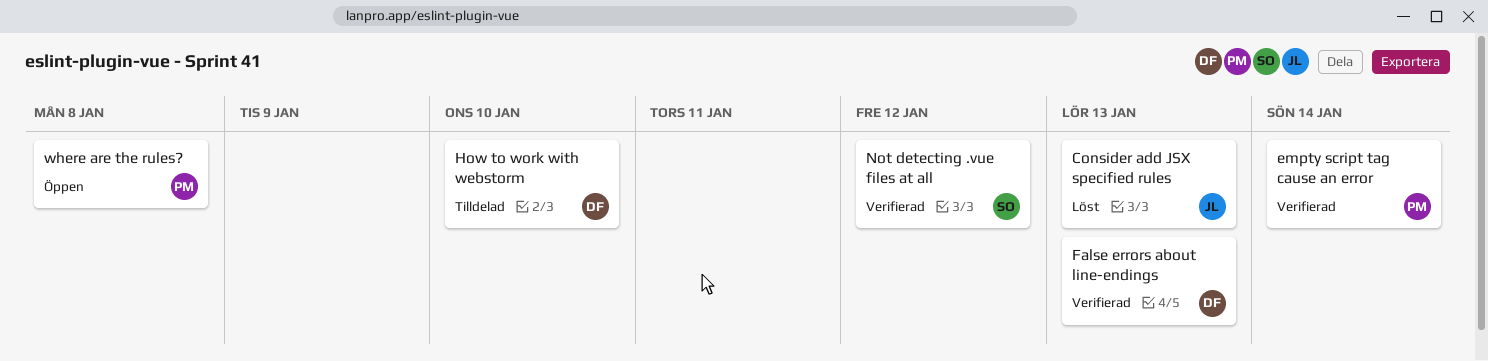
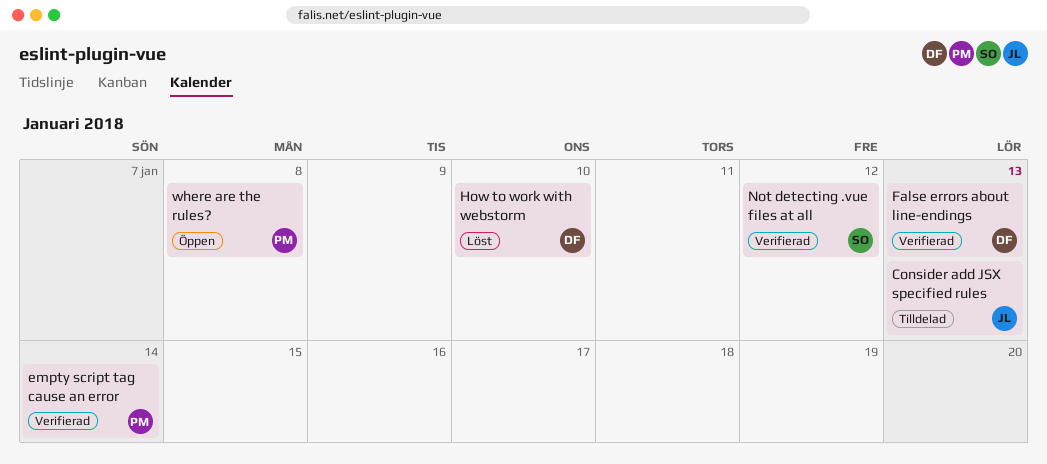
Consider add JSX specified rules, status: Löst -> Tilldelad
How to work with webstorm, status: Tilldelad -> Löst

